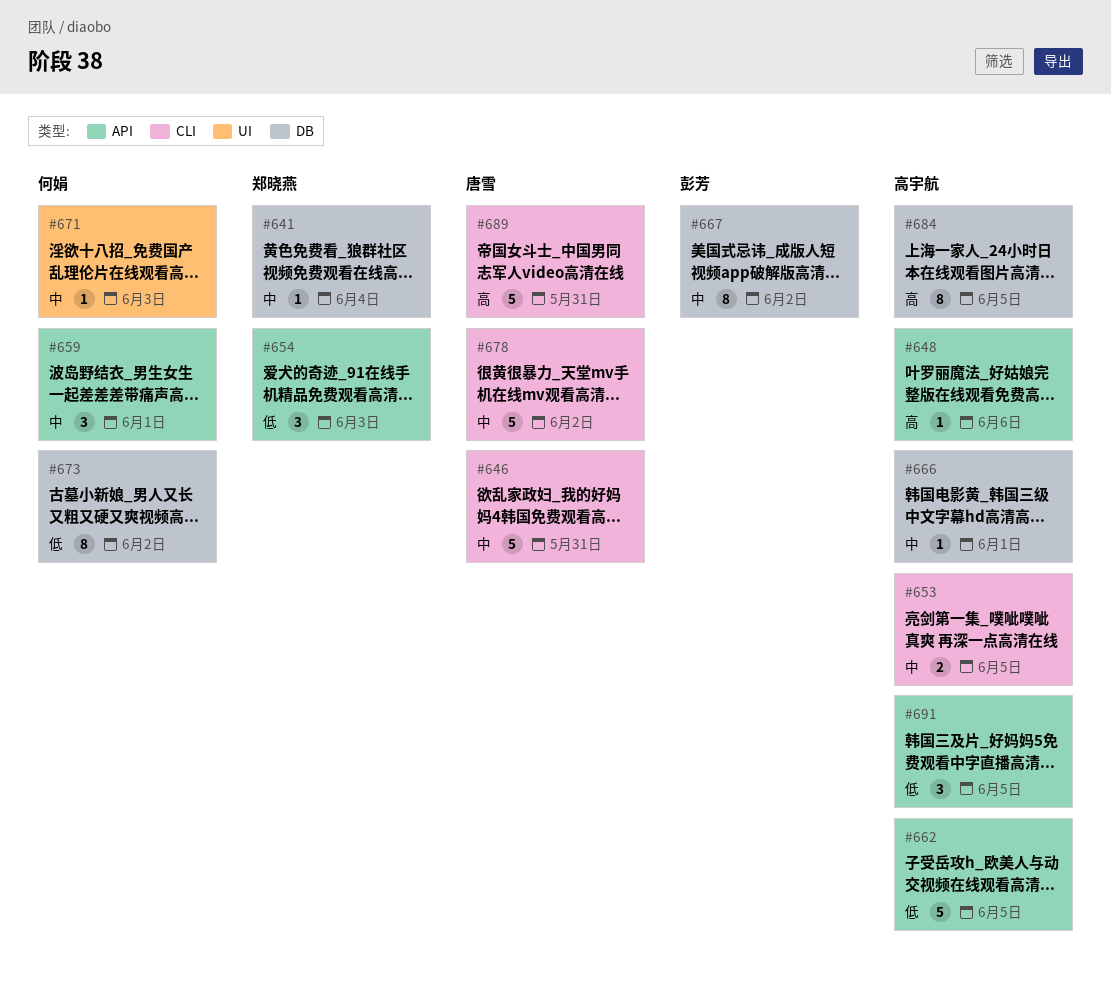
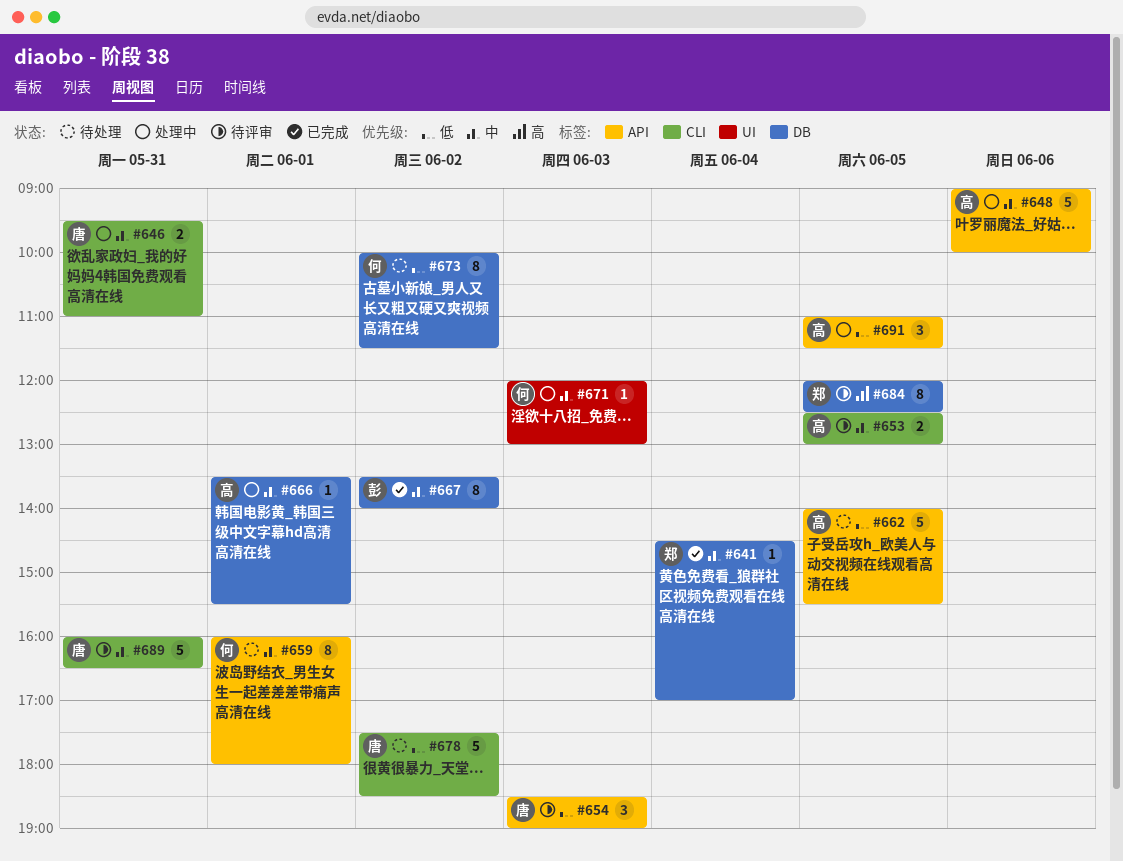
#646, estimate: 5 -> 2
#648, priority: 高 -> 中
#648, estimate: 1 -> 5
#654, owner: 郑晓燕 -> 唐雪
#659, estimate: 3 -> 8
#678, priority: 中 -> 低
#684, owner: 高宇航 -> 郑晓燕
#689, priority: 高 -> 中

